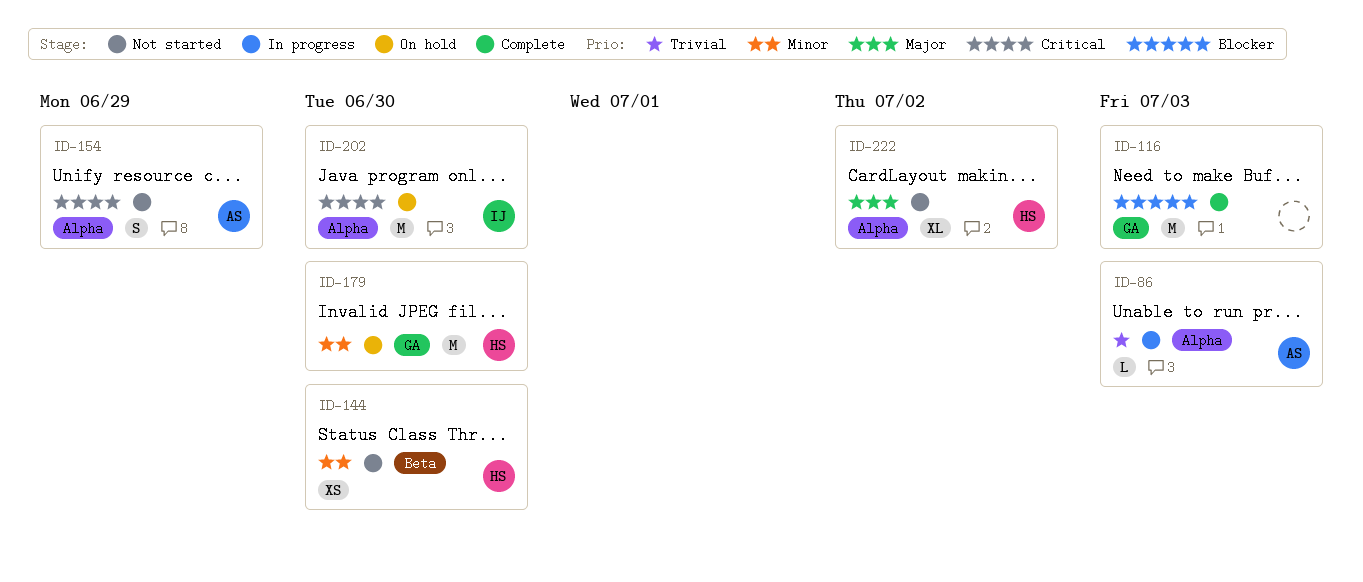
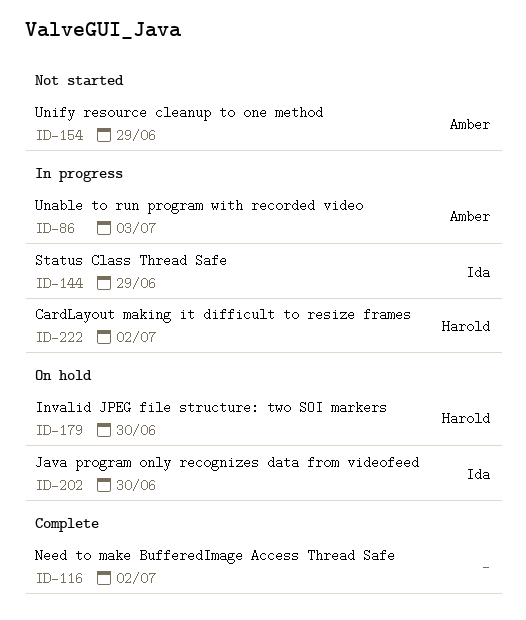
ID-116, due: Jul 3 -> Jul 2
ID-144, status: Not started -> In progress
ID-144, owner: Harold -> Ida
ID-144, due: Jun 30 -> Jun 29
ID-222, status: Not started -> In progress

